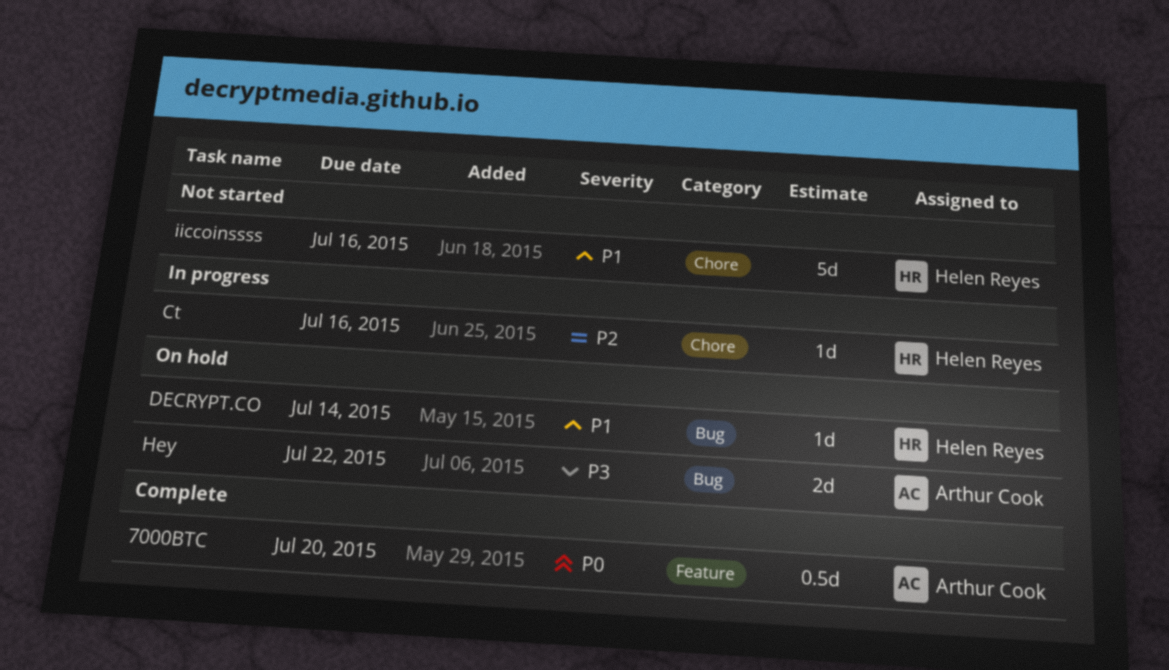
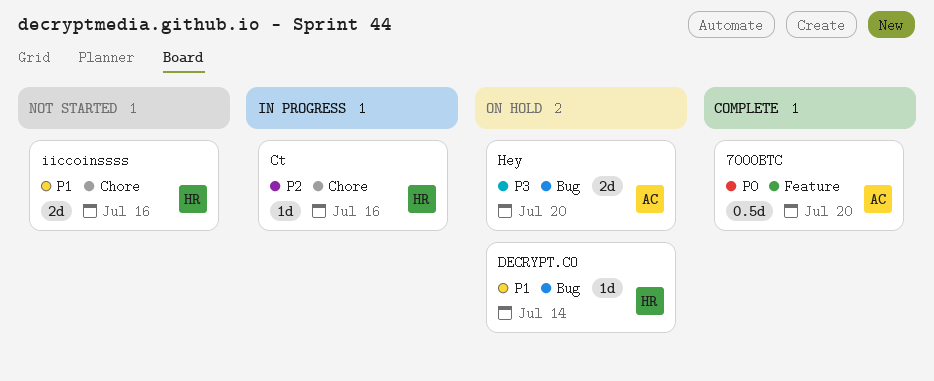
Hey, due: Jul 22 -> Jul 20
iiccoinssss, estimate: 5d -> 2d

